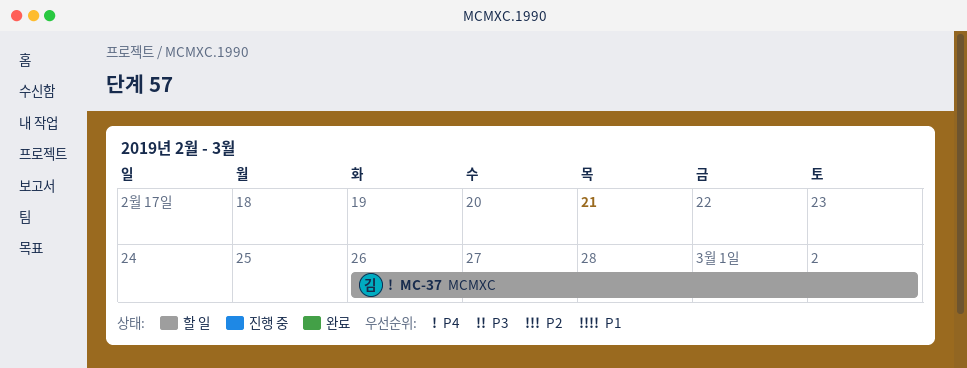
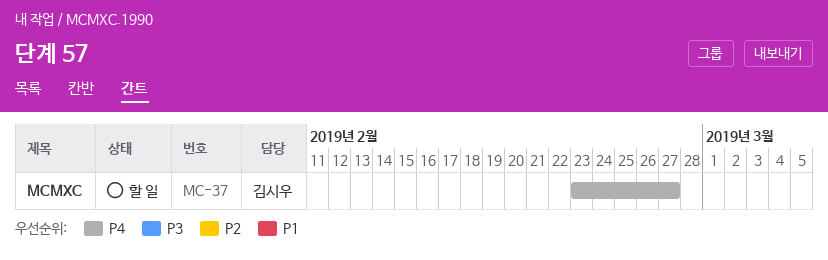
MC-37, start: Feb 26 -> Feb 23
MC-37, due: Mar 2 -> Feb 27

